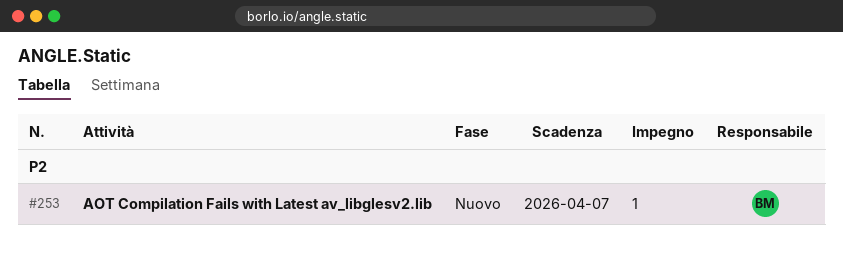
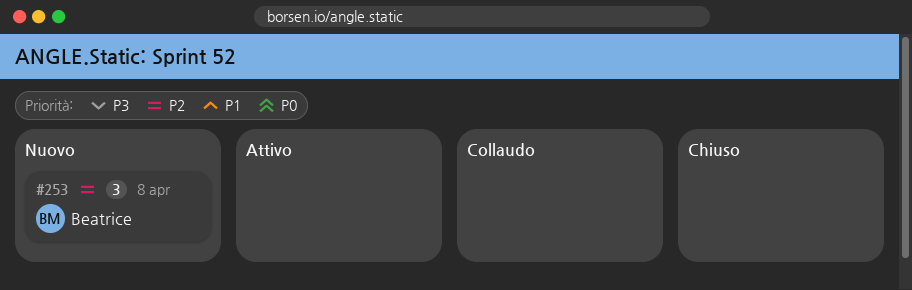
#253, estimate: 1 -> 3
#253, due: Apr 7 -> Apr 8

